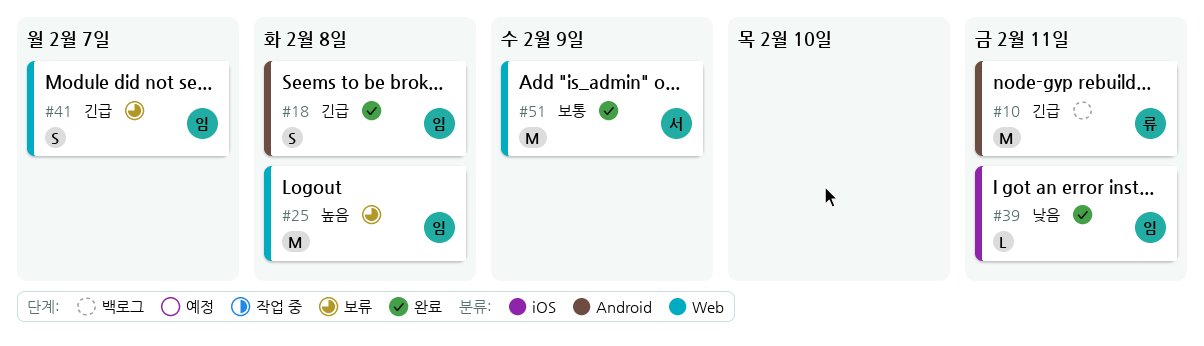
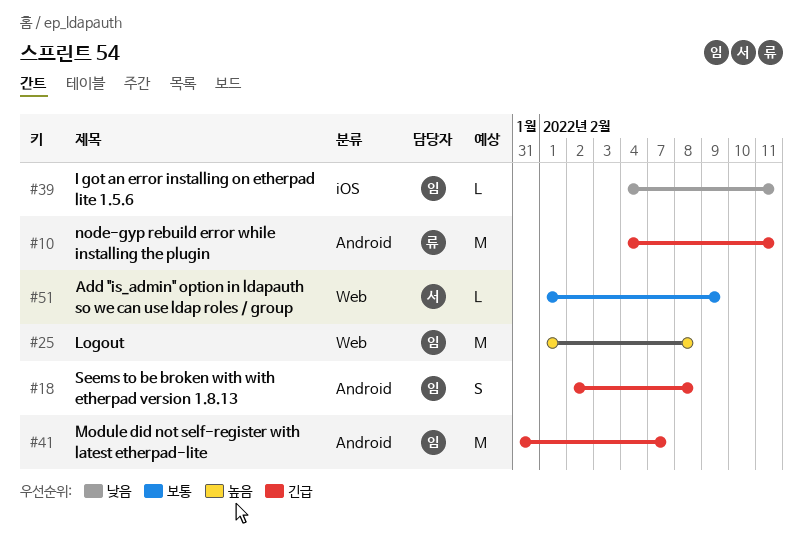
#41, label: Web -> Android
#41, estimate: S -> M
#51, estimate: M -> L

